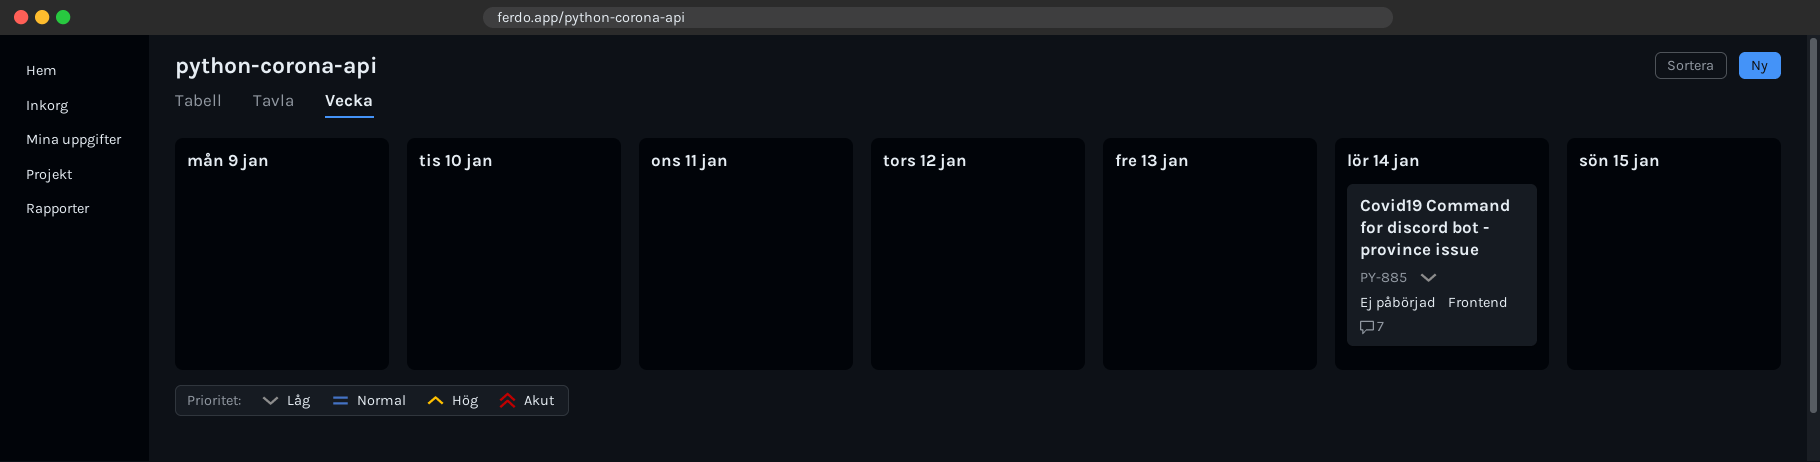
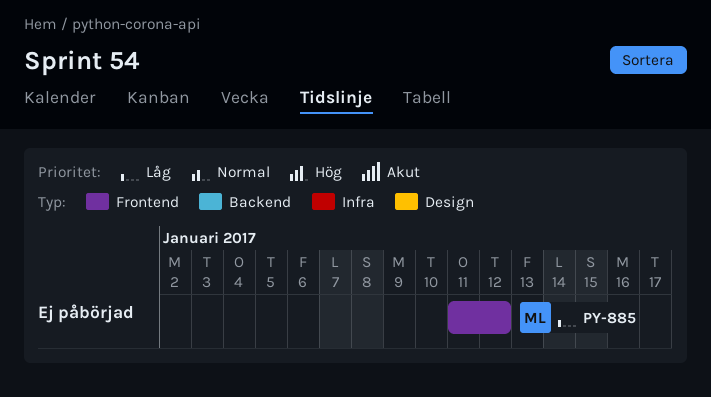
PY-885, due: Jan 14 -> Jan 12

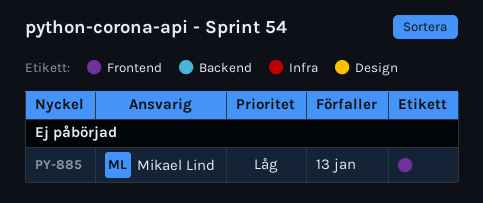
PY-885, due: Jan 12 -> Jan 13

